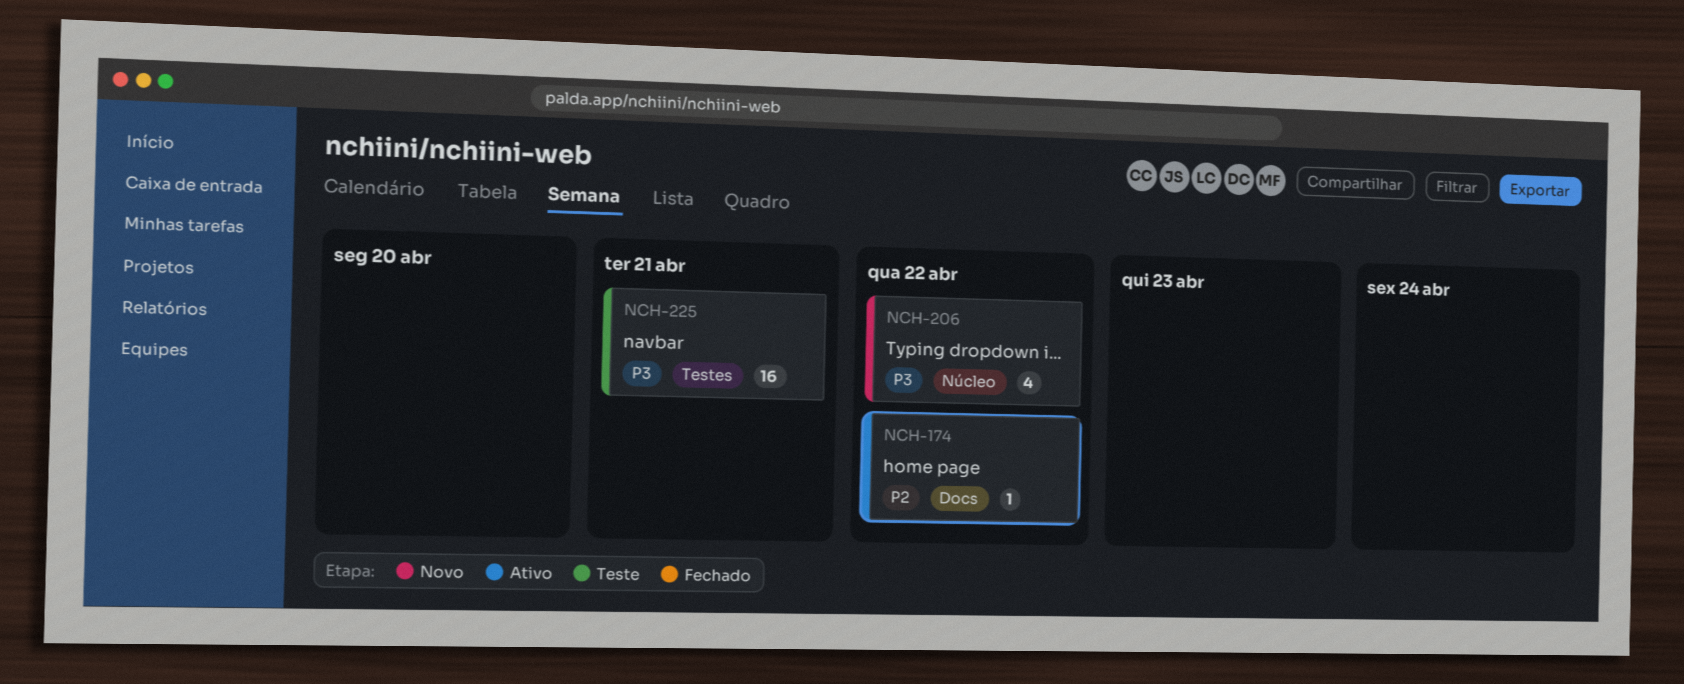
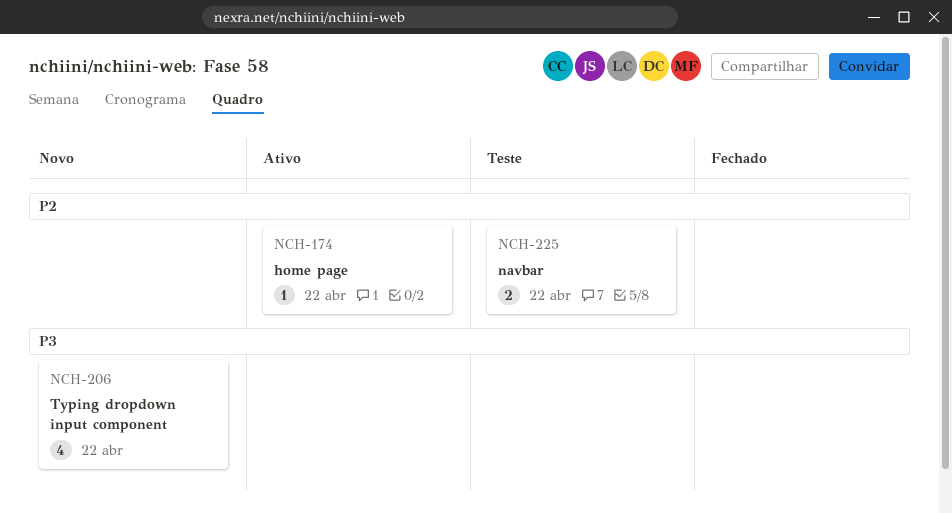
NCH-225, priority: P3 -> P2
NCH-225, estimate: 16 -> 2
NCH-225, due: Apr 21 -> Apr 22

